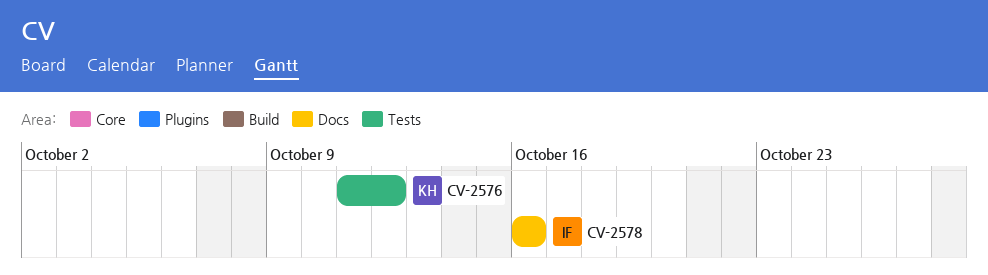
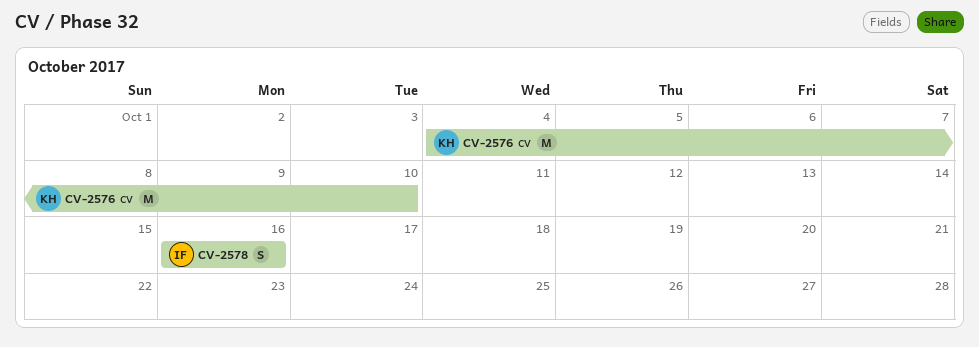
CV-2576, start: Oct 11 -> Oct 4
CV-2576, due: Oct 12 -> Oct 10

